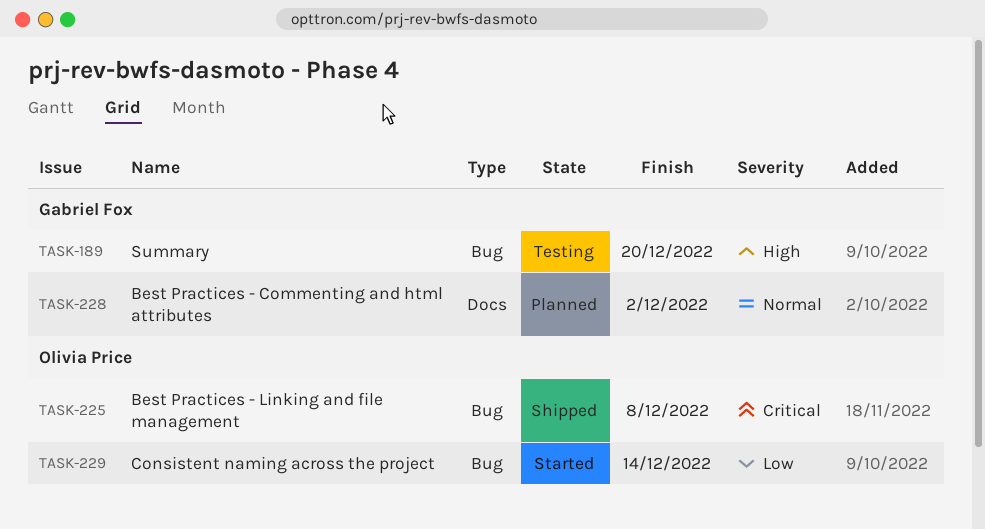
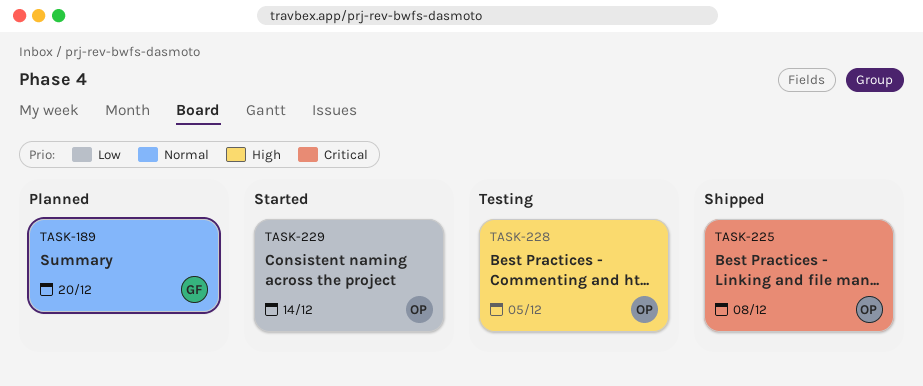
TASK-189, status: Testing -> Planned
TASK-189, priority: High -> Normal
TASK-228, status: Planned -> Testing
TASK-228, owner: Gabriel Fox -> Olivia Price
TASK-228, priority: Normal -> High
TASK-228, due: Dec 2 -> Dec 5

